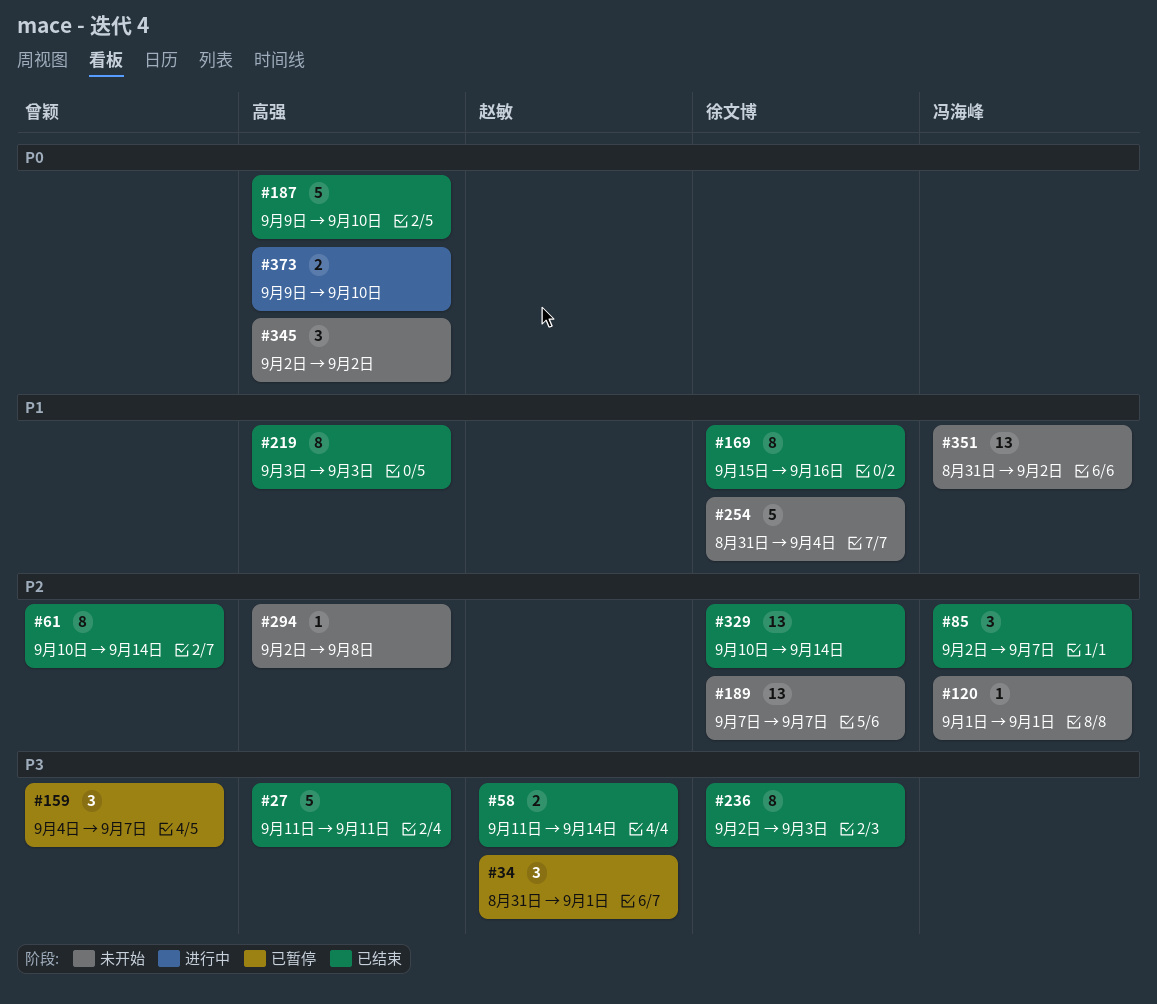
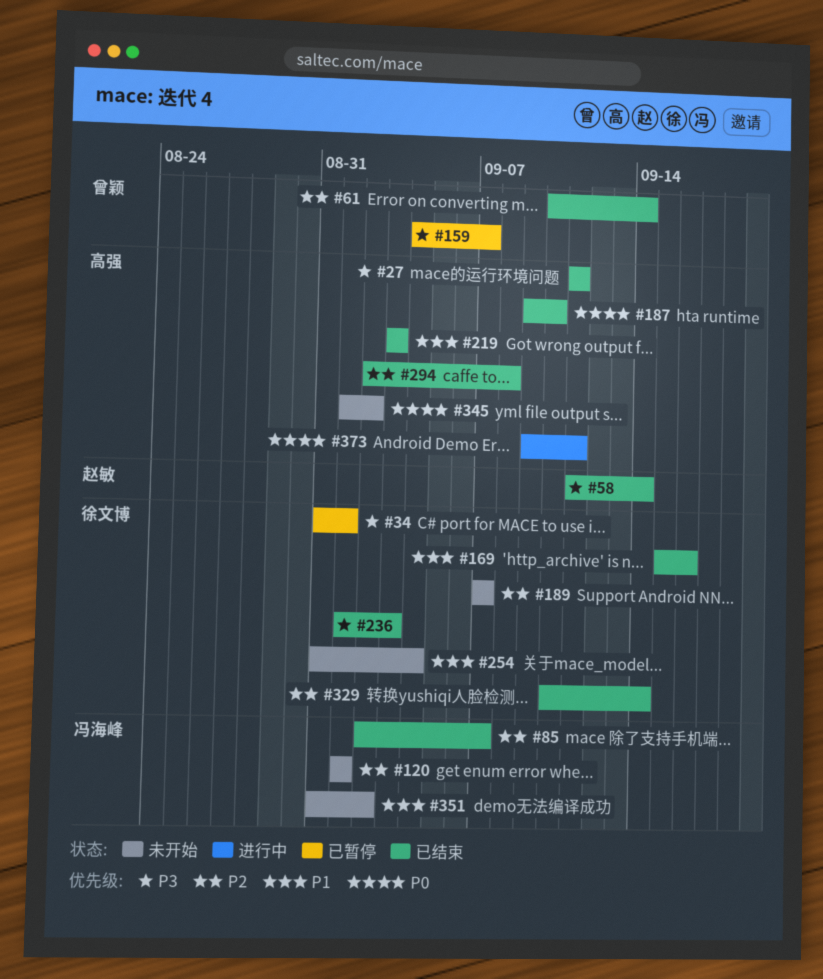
#34, owner: 赵敏 -> 徐文博
#236, start: Sep 2 -> Sep 1
#294, status: 未开始 -> 已结束
#345, start: Sep 2 -> Sep 1
#373, due: Sep 10 -> Sep 11

